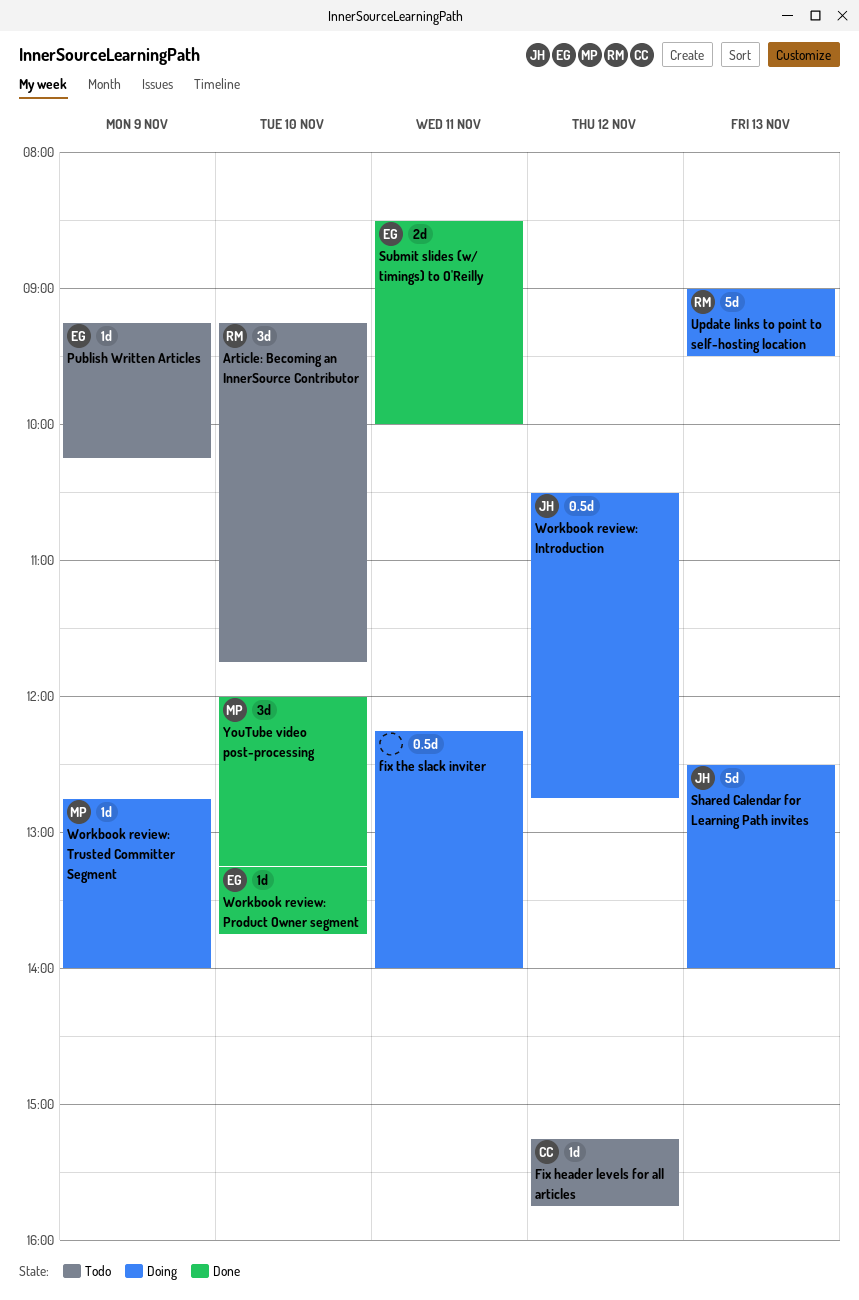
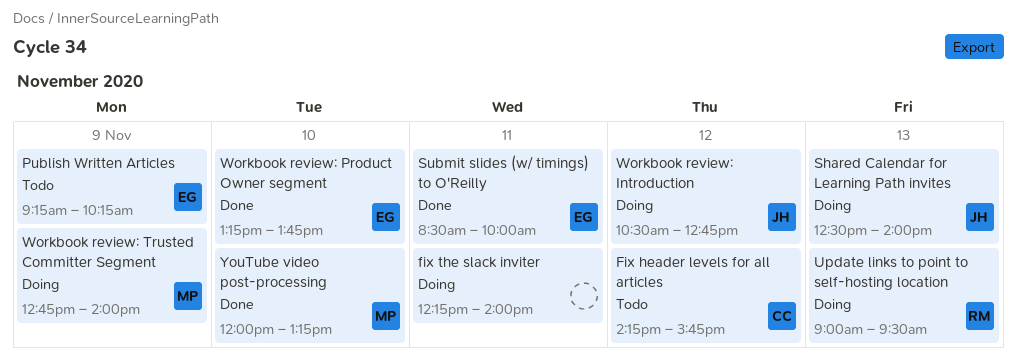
Article: Becoming an InnerSource Contributor: present -> none
Fix header levels for all articles, begins: 15:15 -> 14:15

